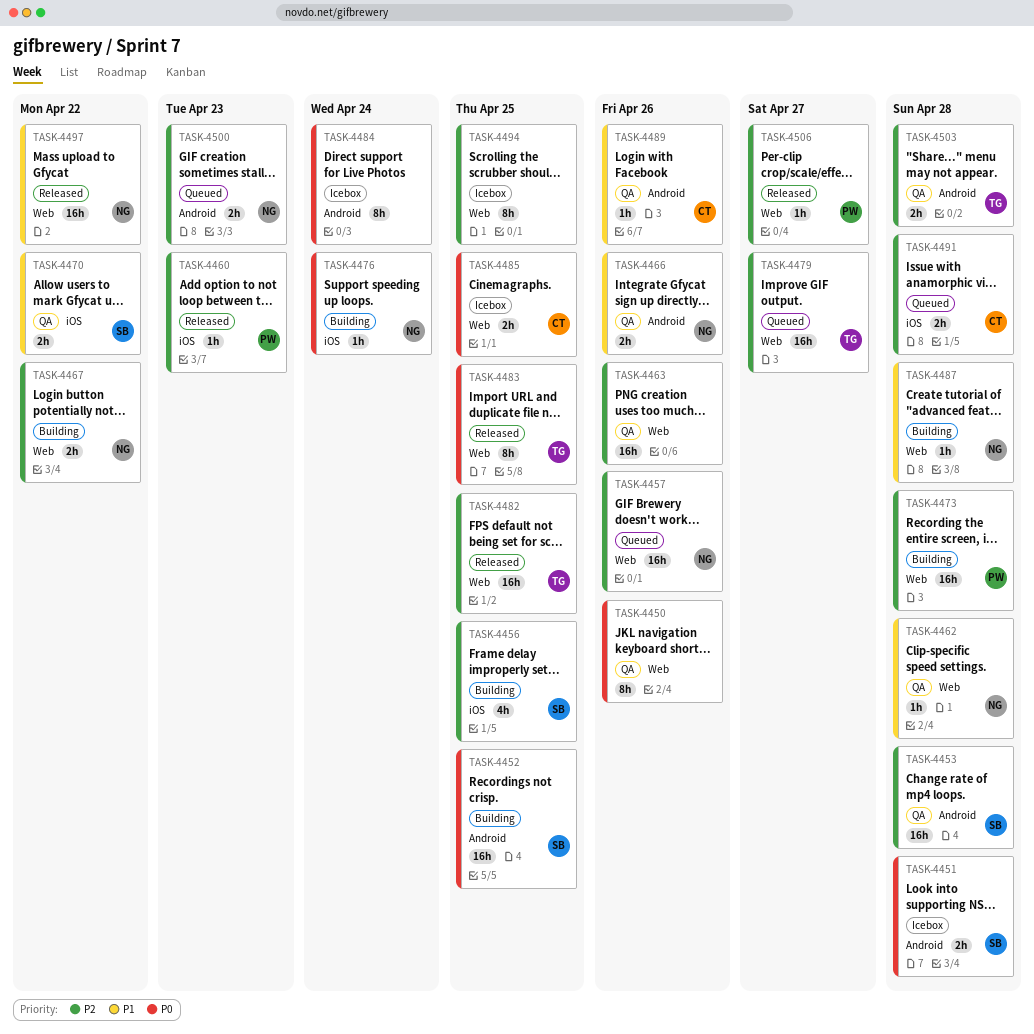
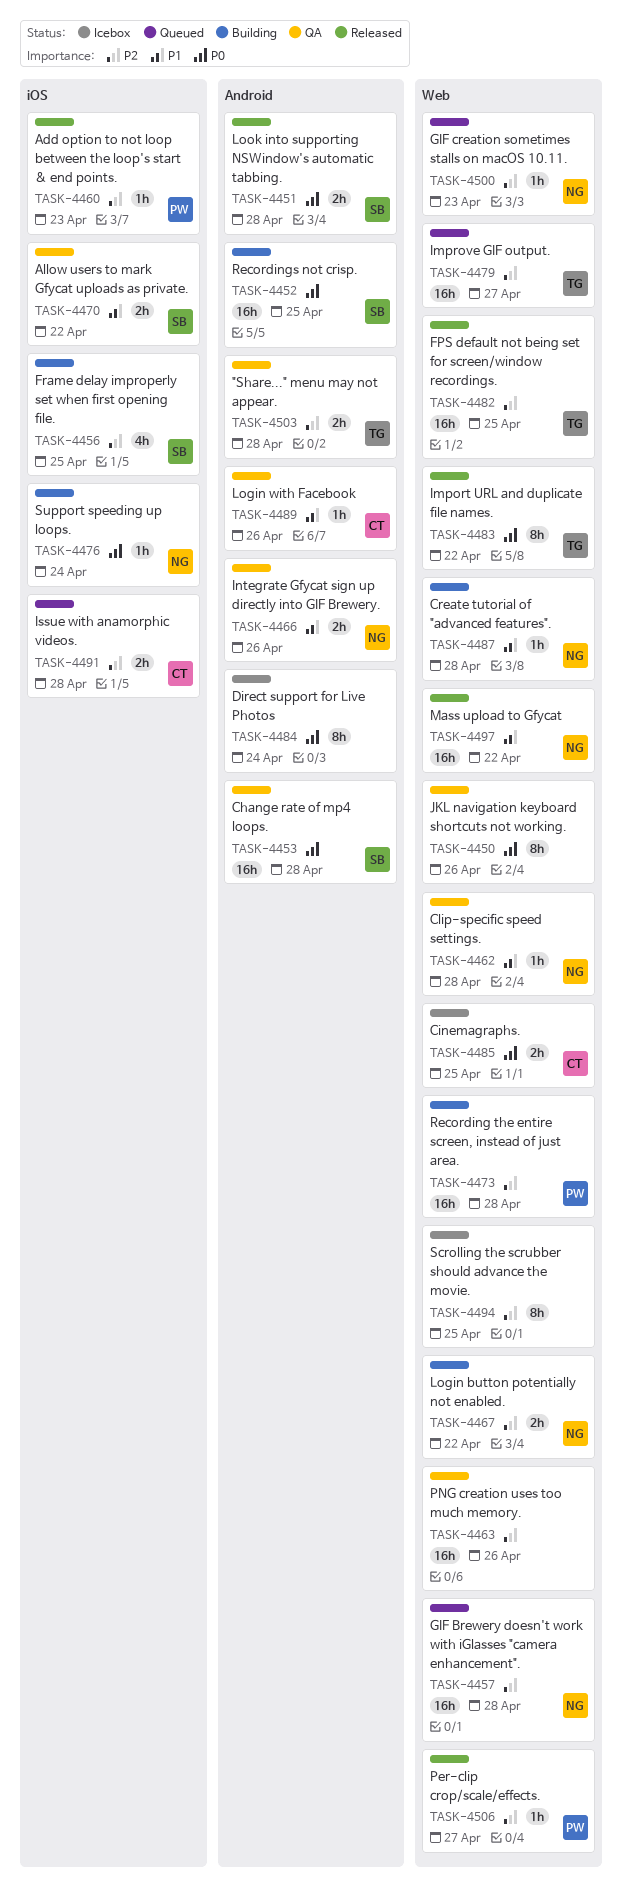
TASK-4451, status: Icebox -> Released
TASK-4453, priority: P2 -> P0
TASK-4457, due: Apr 26 -> Apr 28
TASK-4483, due: Apr 25 -> Apr 22
TASK-4500, label: Android -> Web
TASK-4500, estimate: 2h -> 1h

